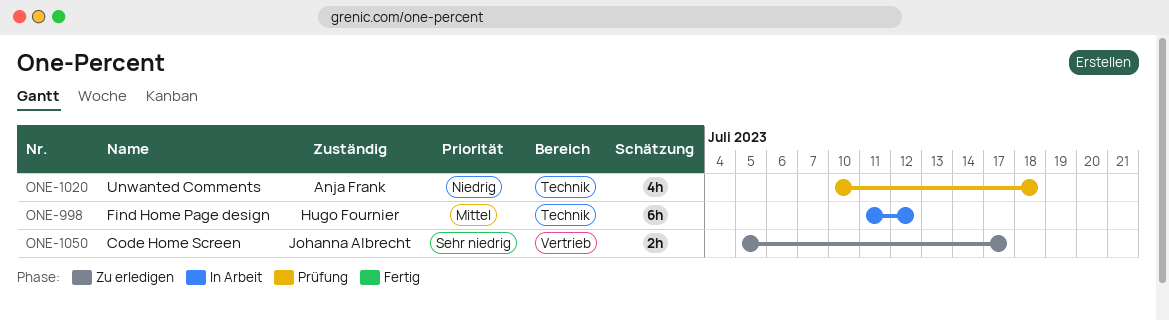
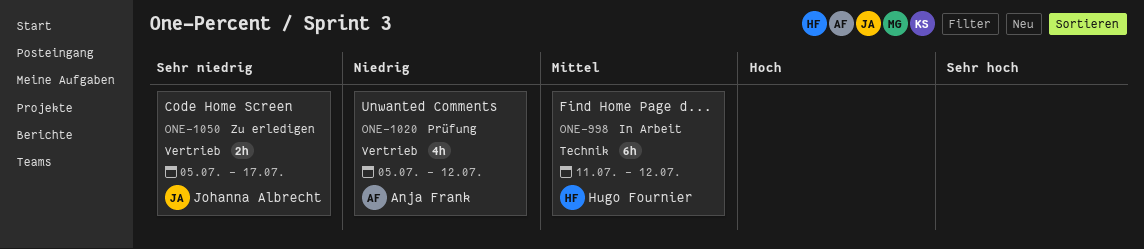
ONE-1020, label: Technik -> Vertrieb
ONE-1020, start: Jul 10 -> Jul 5
ONE-1020, due: Jul 18 -> Jul 12

